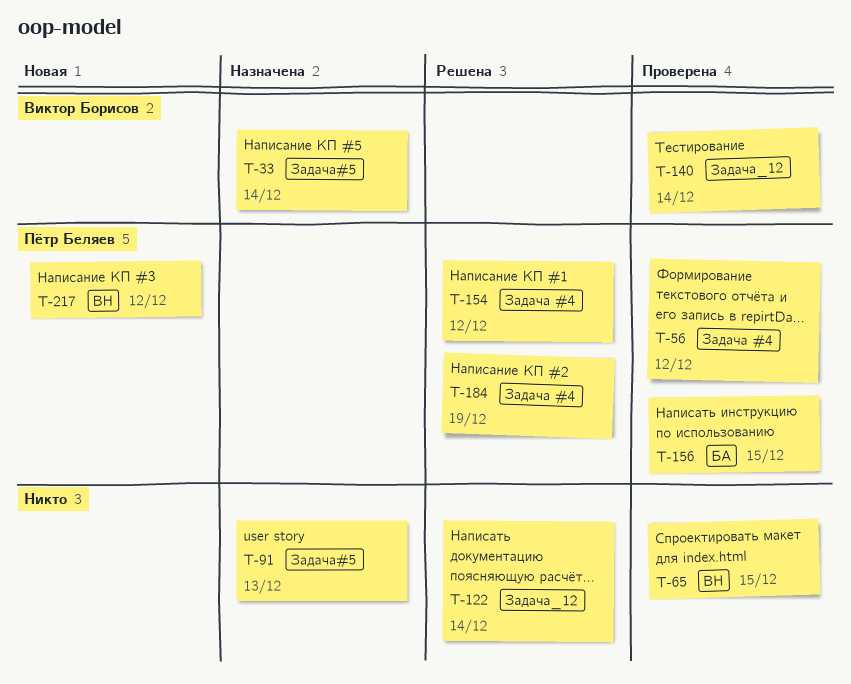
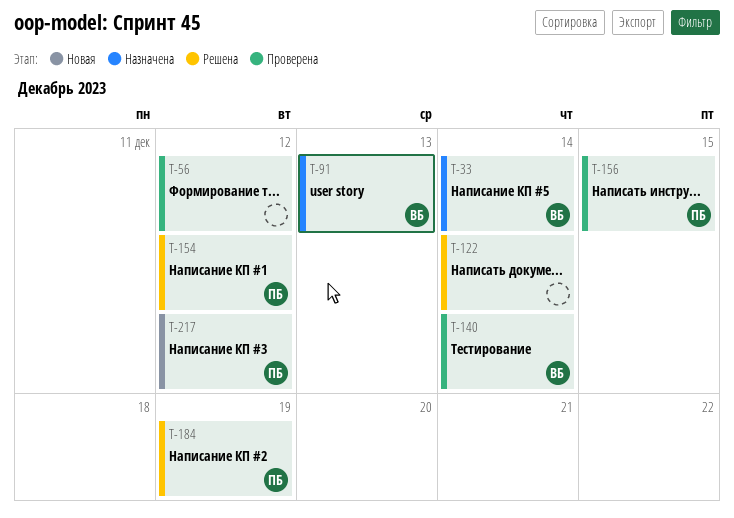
T-56, owner: Пётр Беляев -> none
T-65: present -> none
T-91, owner: none -> Виктор Борисов

